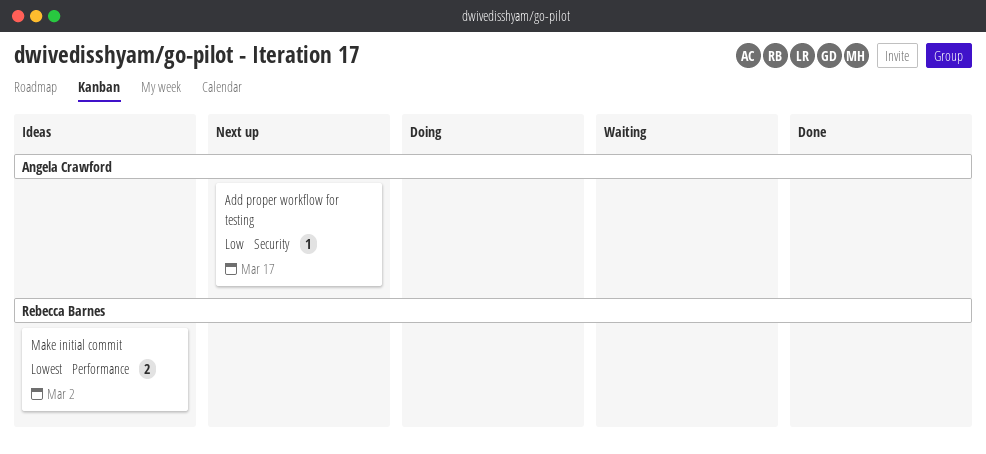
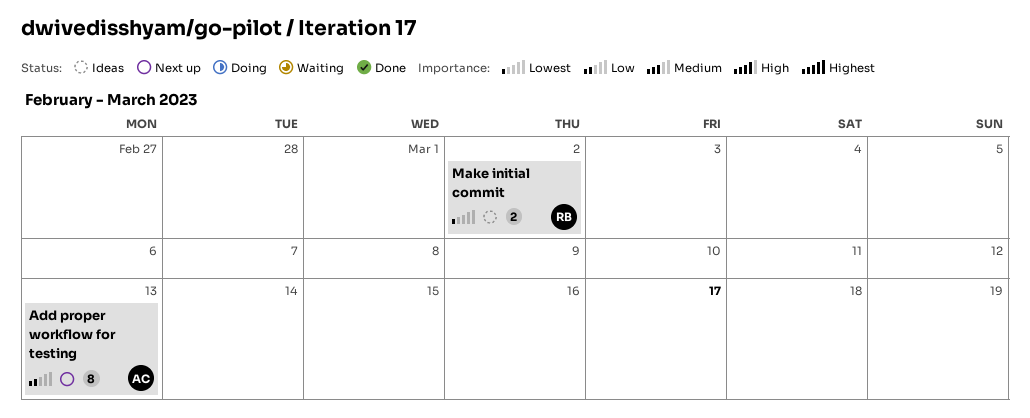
Add proper workflow for testing, estimate: 1 -> 8
Add proper workflow for testing, due: Mar 17 -> Mar 13

